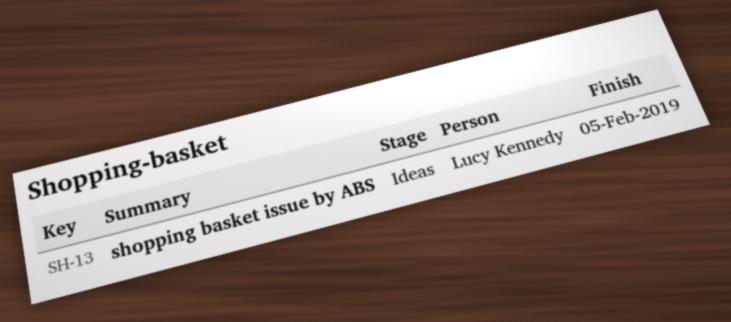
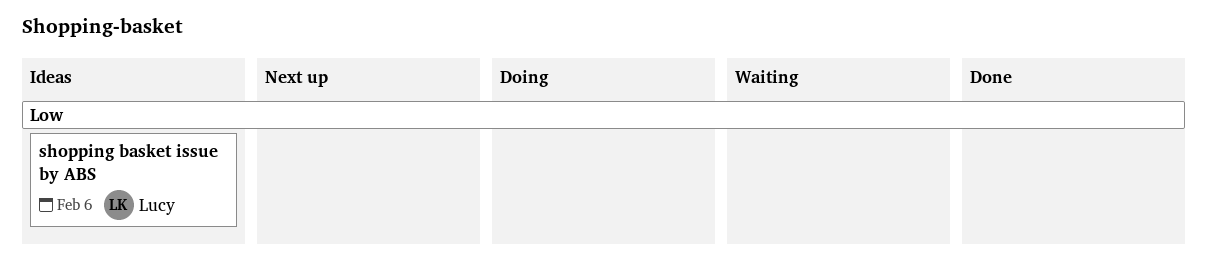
shopping basket issue by ABS, due: Feb 5 -> Feb 6

